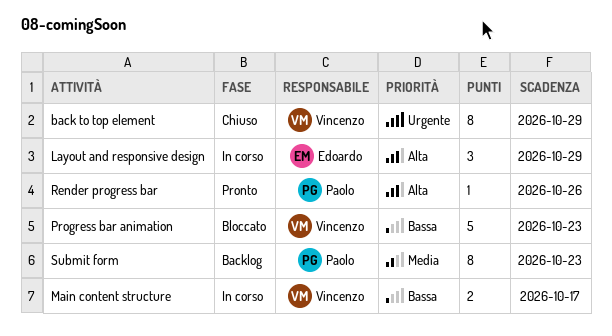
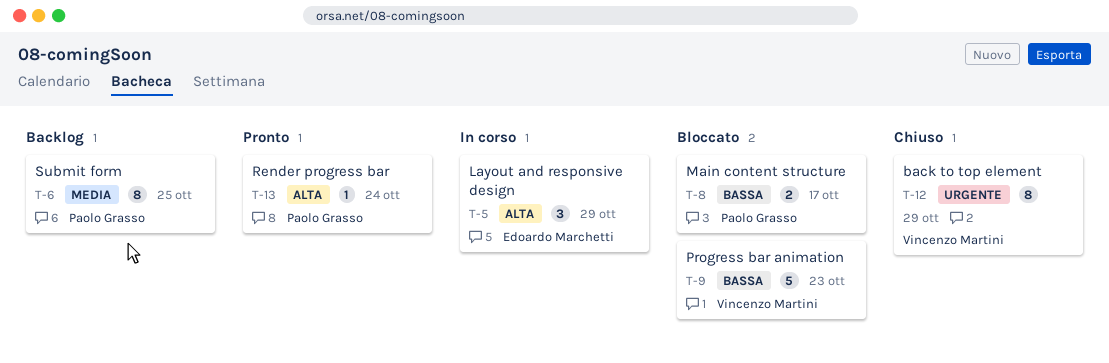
Main content structure, status: In corso -> Bloccato
Main content structure, owner: Vincenzo Martini -> Paolo Grasso
Render progress bar, due: Oct 26 -> Oct 24
Submit form, due: Oct 23 -> Oct 25

